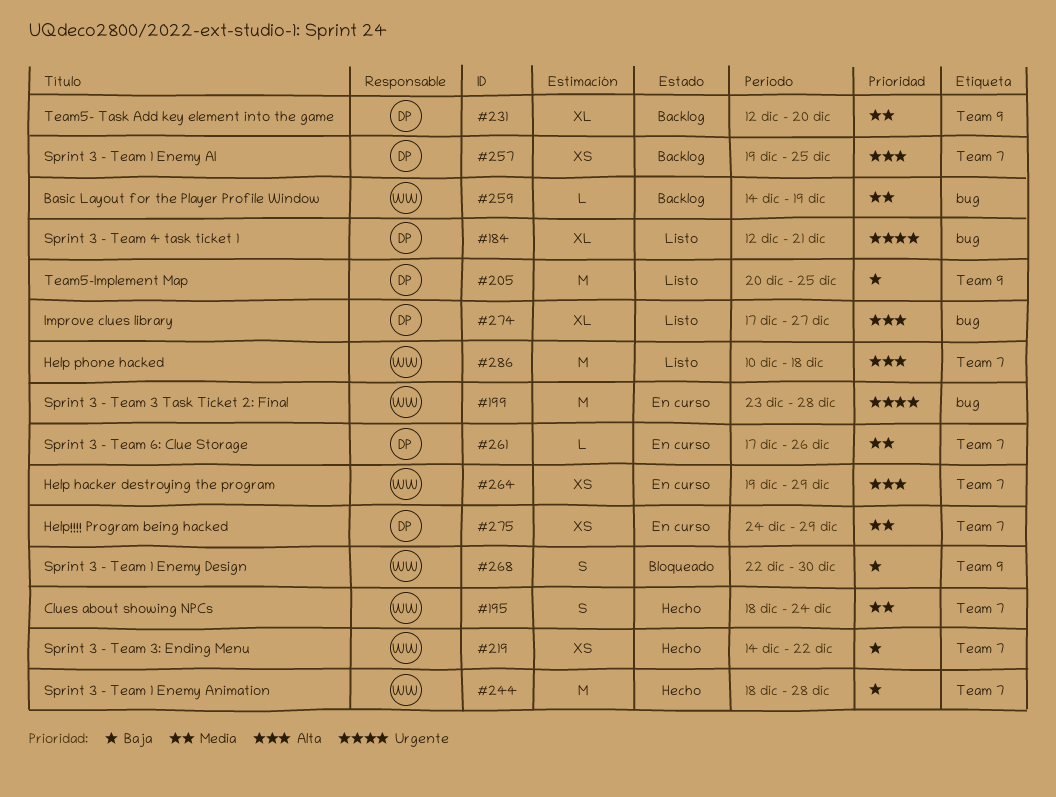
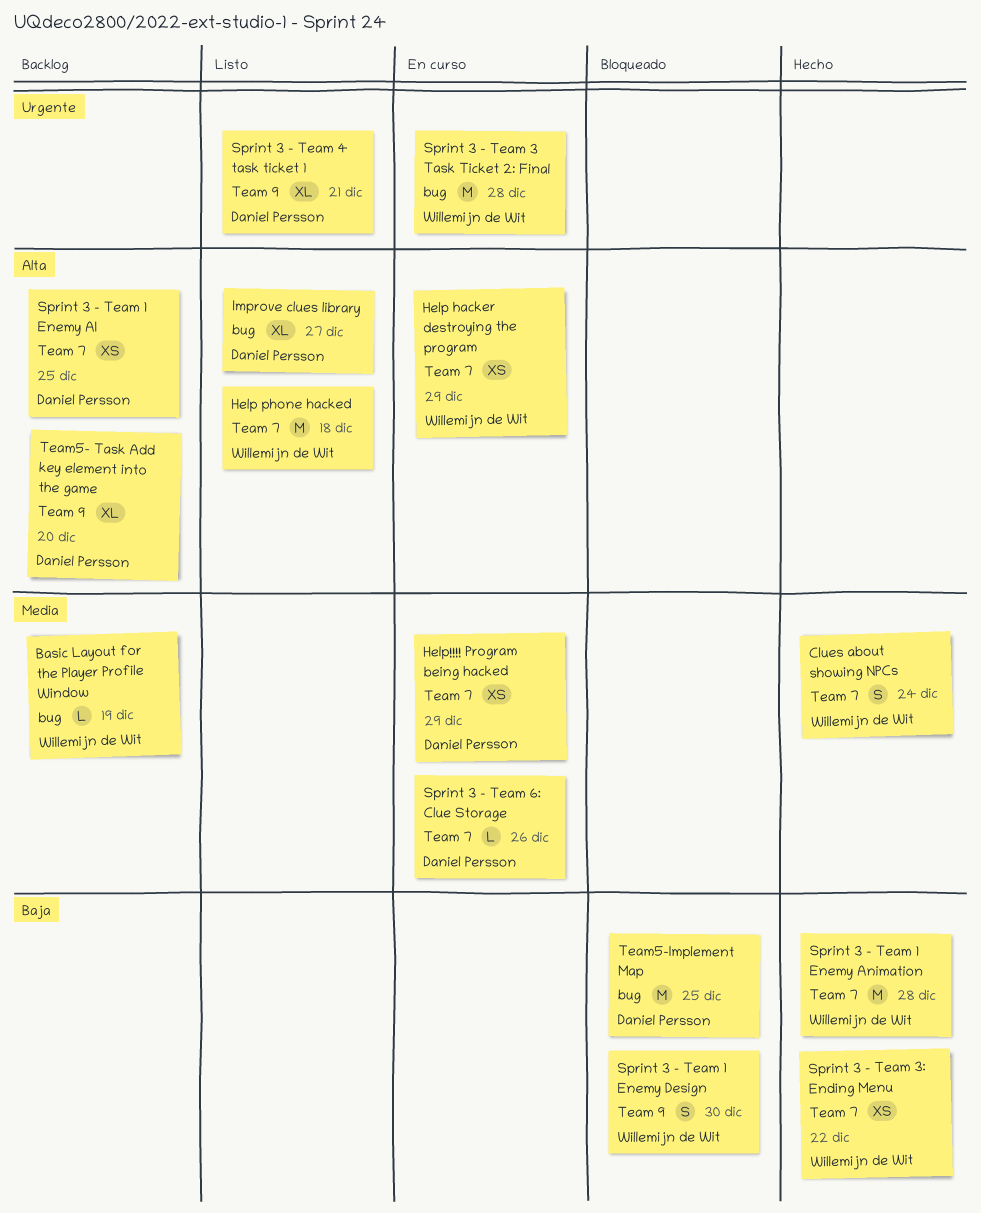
Sprint 3 - Team 4 task ticket 1, label: bug -> Team 9
Team5- Task Add key element into the game, priority: Media -> Alta
Team5-Implement Map, status: Listo -> Bloqueado
Team5-Implement Map, label: Team 9 -> bug

